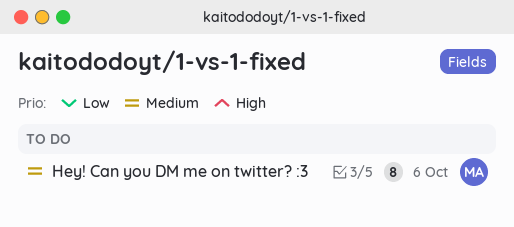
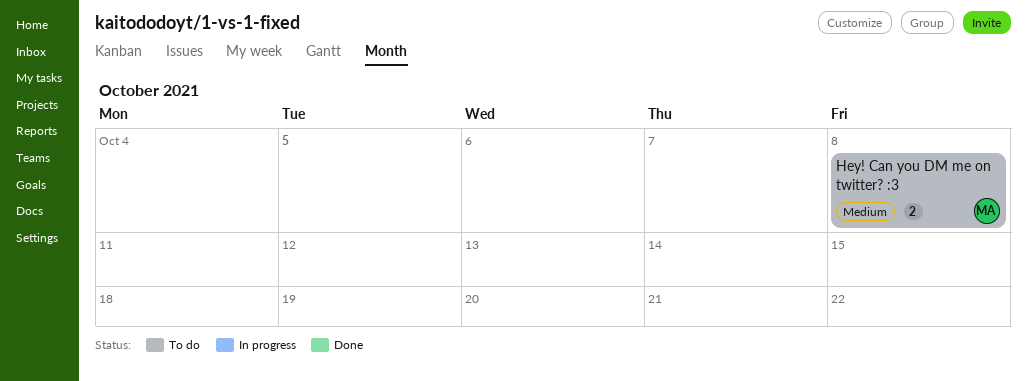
Hey! Can you DM me on twitter? :3, estimate: 8 -> 2
Hey! Can you DM me on twitter? :3, due: Oct 6 -> Oct 8

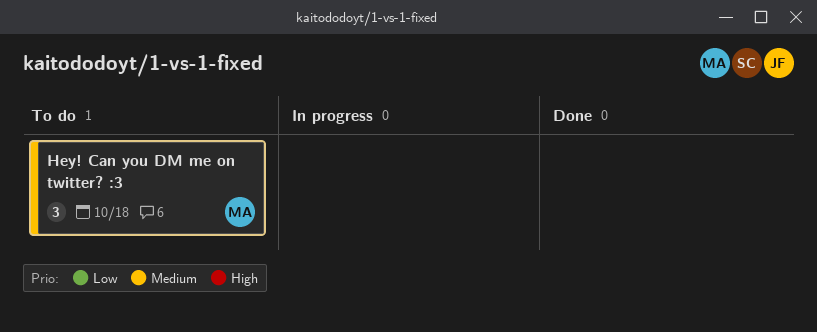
Hey! Can you DM me on twitter? :3, estimate: 2 -> 3
Hey! Can you DM me on twitter? :3, due: Oct 8 -> Oct 18

